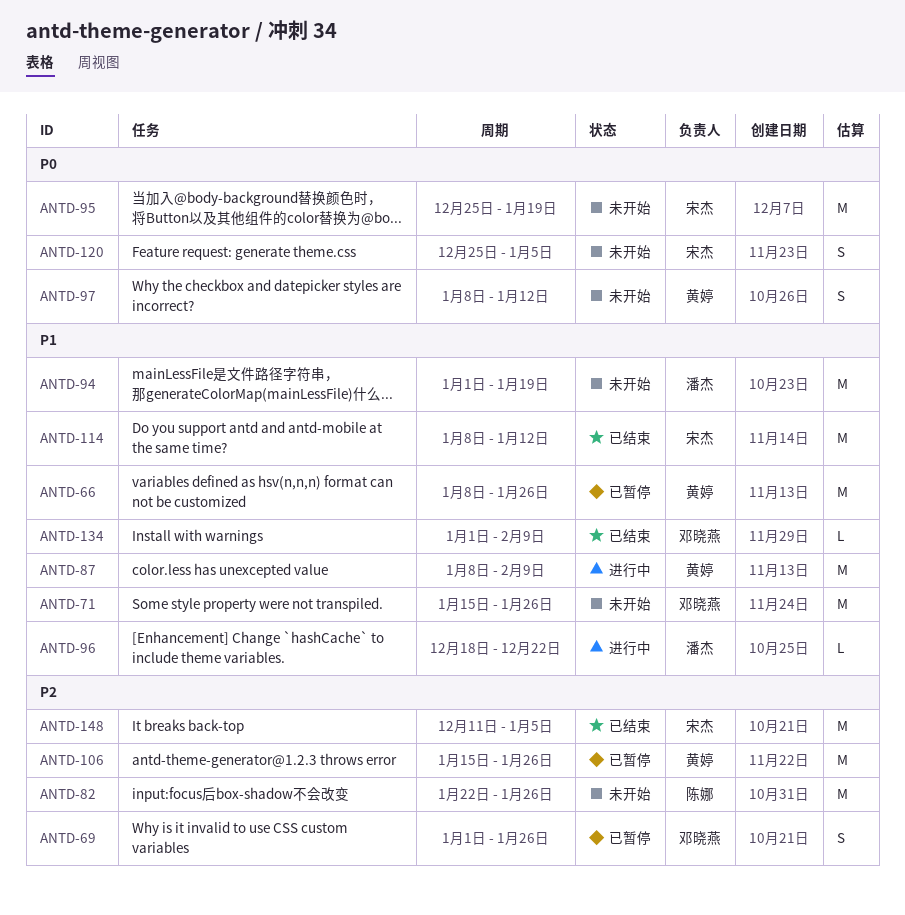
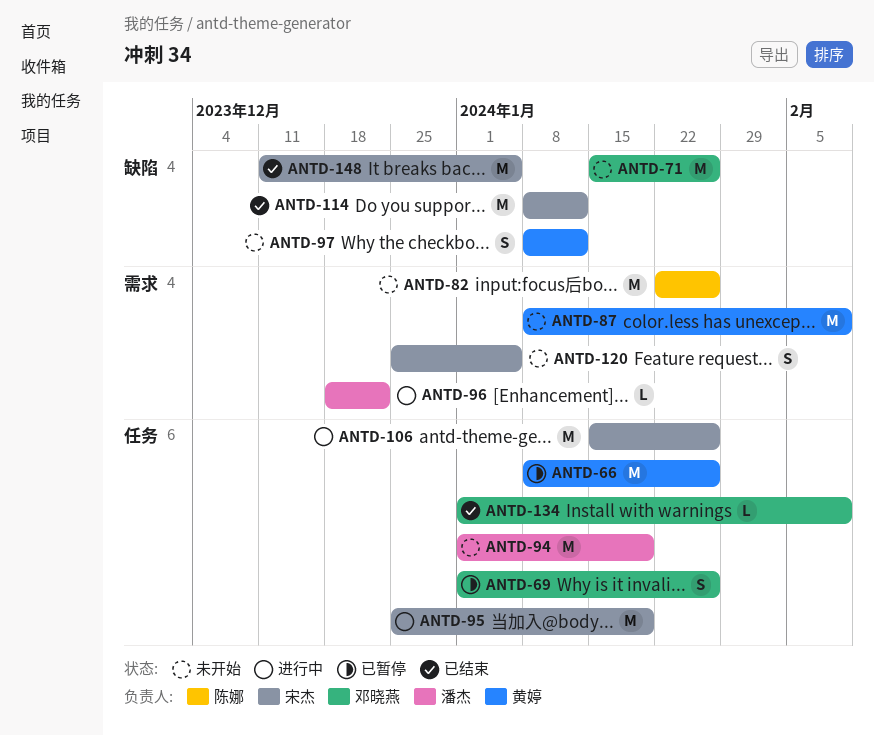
ANTD-87, status: 进行中 -> 未开始
ANTD-95, status: 未开始 -> 进行中
ANTD-106, status: 已暂停 -> 进行中
ANTD-106, owner: 黄婷 -> 宋杰

